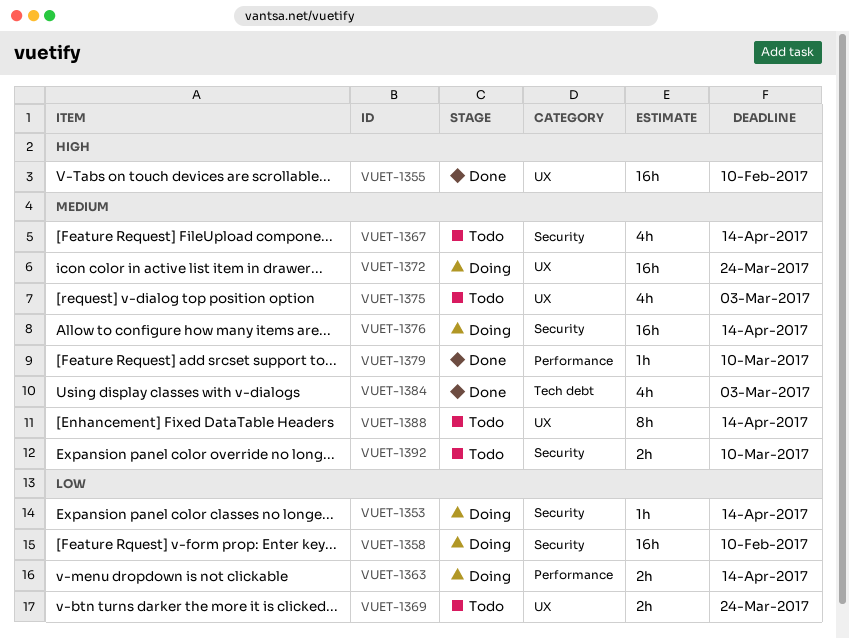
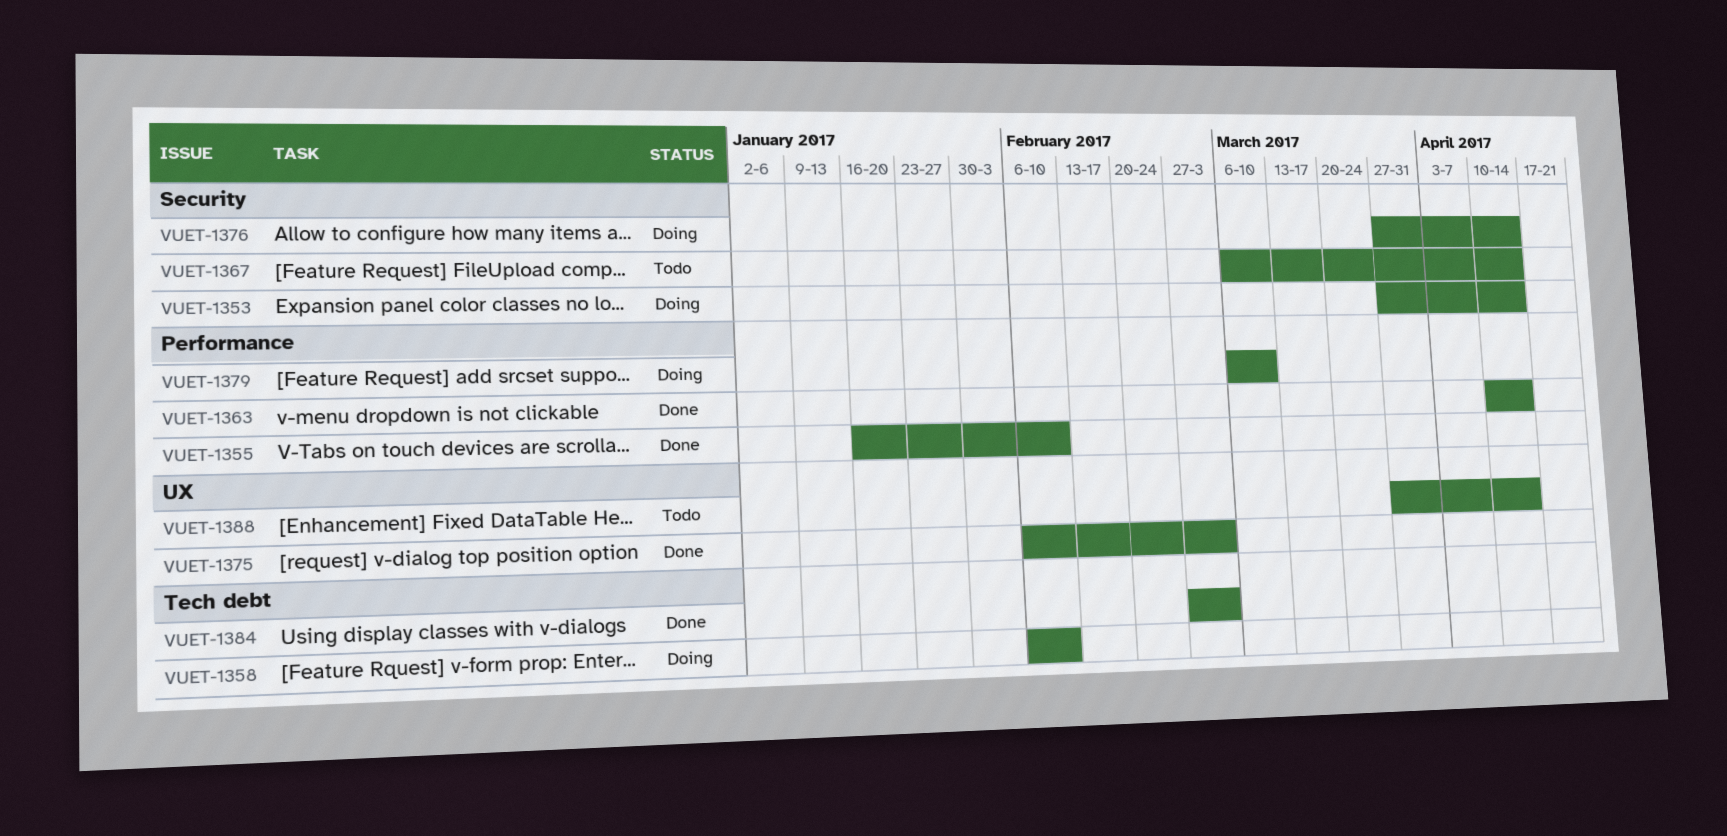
VUET-1355, label: UX -> Performance
VUET-1358, label: Security -> Tech debt
VUET-1363, status: Doing -> Done
VUET-1369: present -> none
VUET-1372: present -> none
VUET-1375, status: Todo -> Done
VUET-1379, status: Done -> Doing
VUET-1392: present -> none

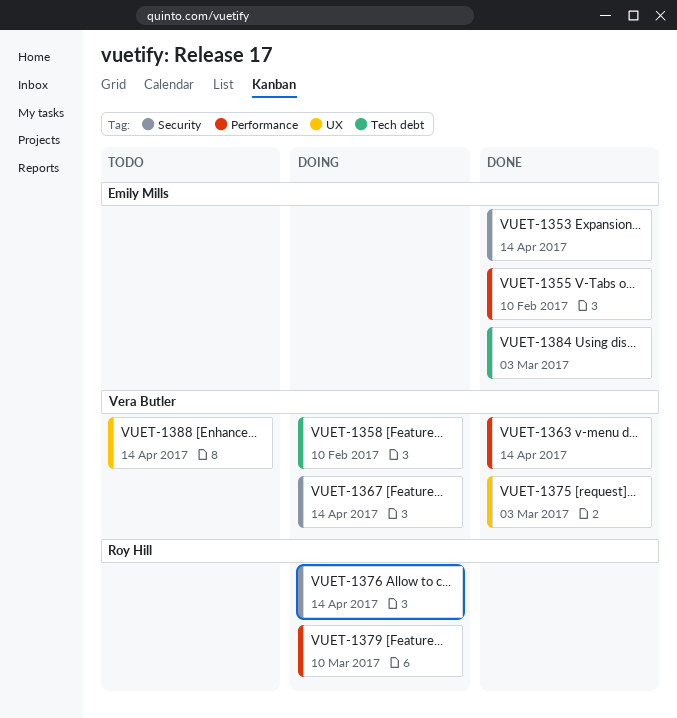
VUET-1353, status: Doing -> Done
VUET-1367, status: Todo -> Doing

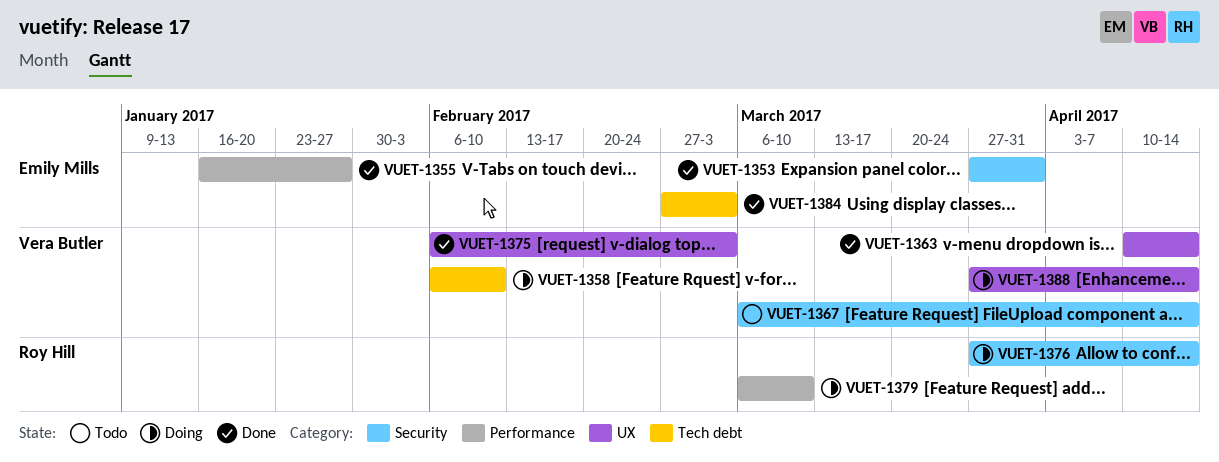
VUET-1353, due: Apr 14 -> Mar 31
VUET-1355, due: Feb 10 -> Jan 27
VUET-1363, label: Performance -> UX
VUET-1367, status: Doing -> Todo
VUET-1388, status: Todo -> Doing

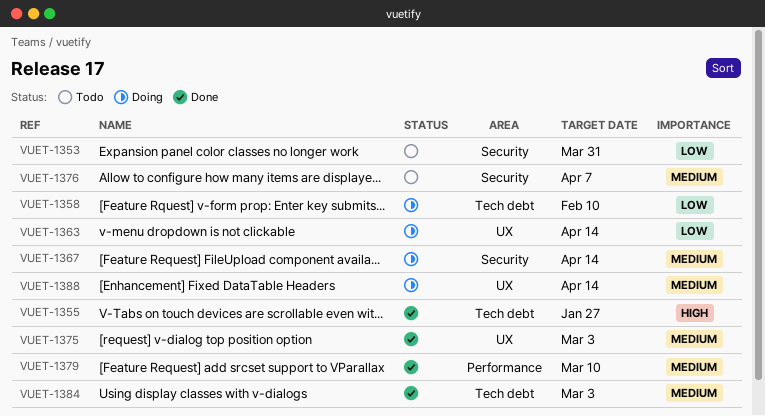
VUET-1353, status: Done -> Todo
VUET-1355, label: Performance -> Tech debt
VUET-1363, status: Done -> Doing
VUET-1367, status: Todo -> Doing
VUET-1376, status: Doing -> Todo
VUET-1376, due: Apr 14 -> Apr 7
VUET-1379, status: Doing -> Done

